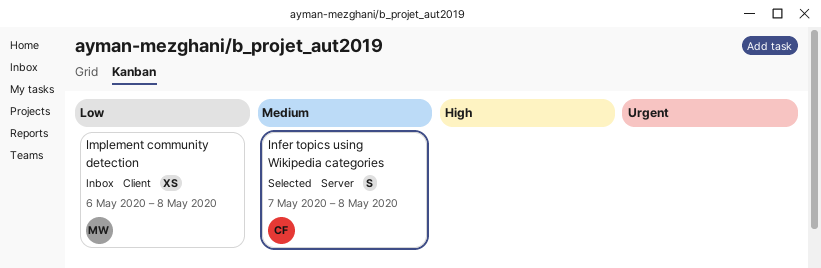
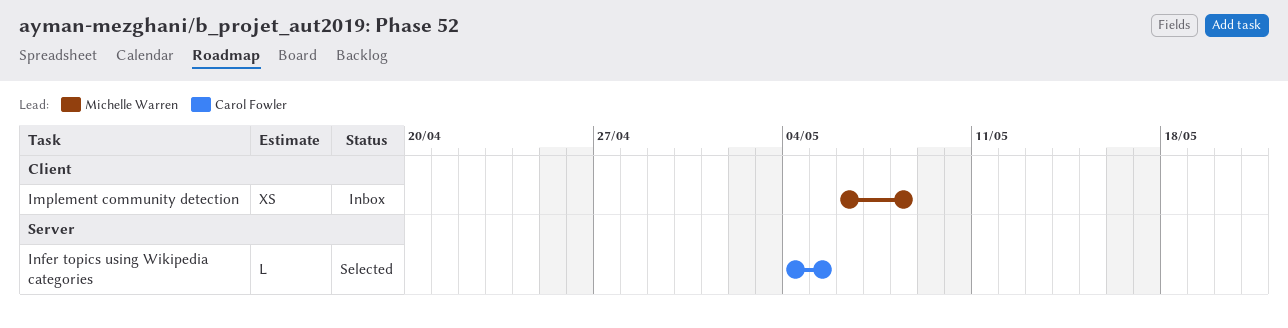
Infer topics using Wikipedia categories, estimate: S -> L
Infer topics using Wikipedia categories, start: May 7 -> May 4
Infer topics using Wikipedia categories, due: May 8 -> May 5

